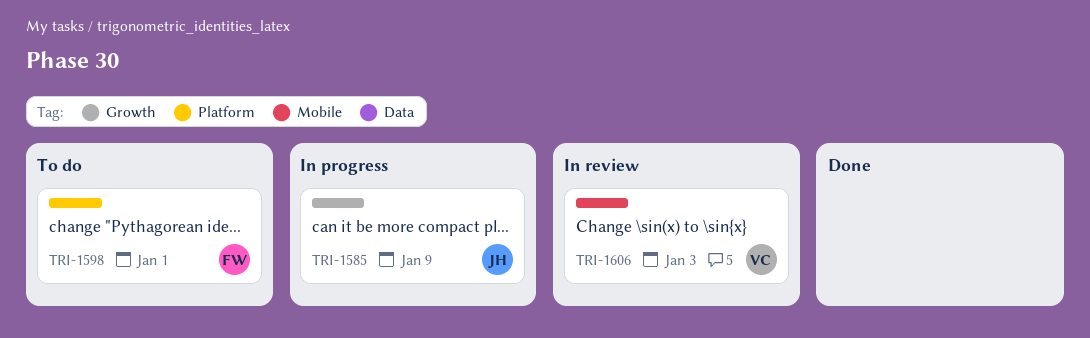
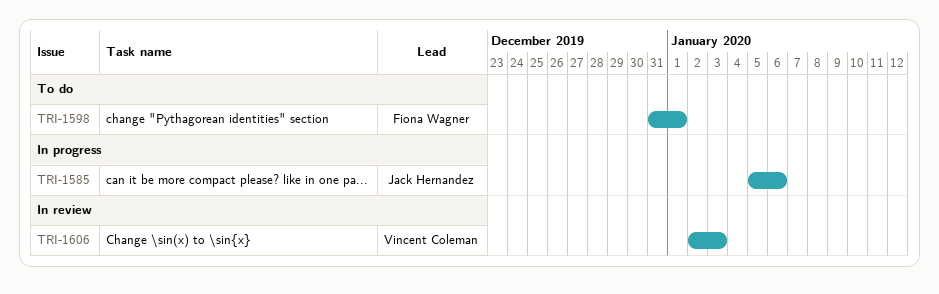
TRI-1585, due: Jan 9 -> Jan 6

